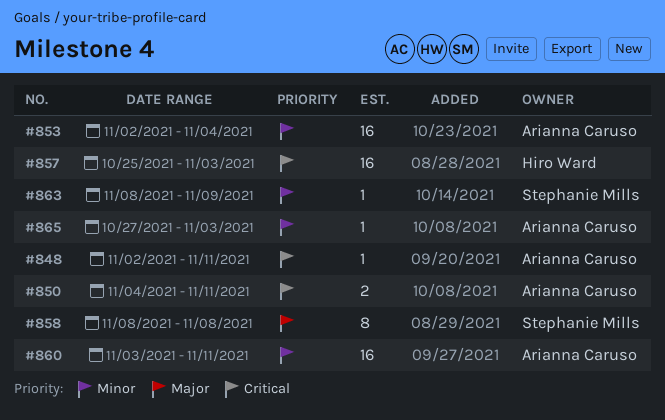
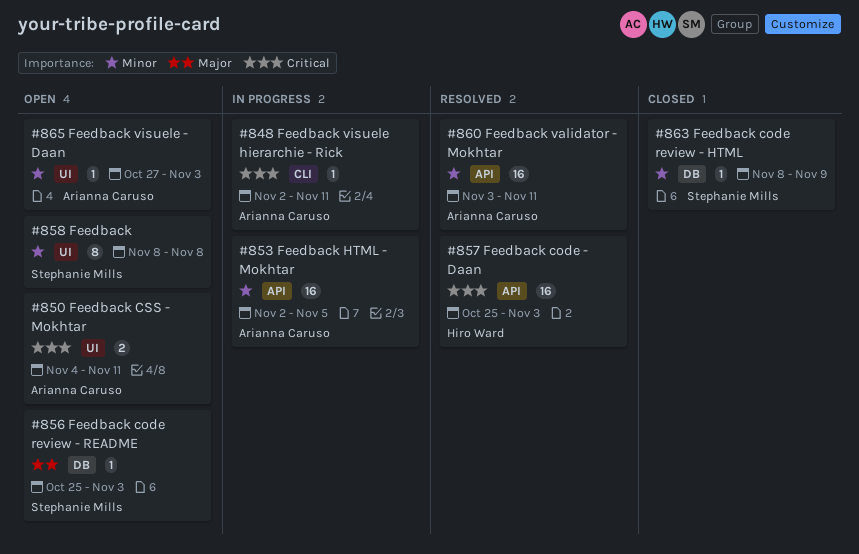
#853, due: Nov 4 -> Nov 5
#856: none -> present
#858, priority: Major -> Minor

